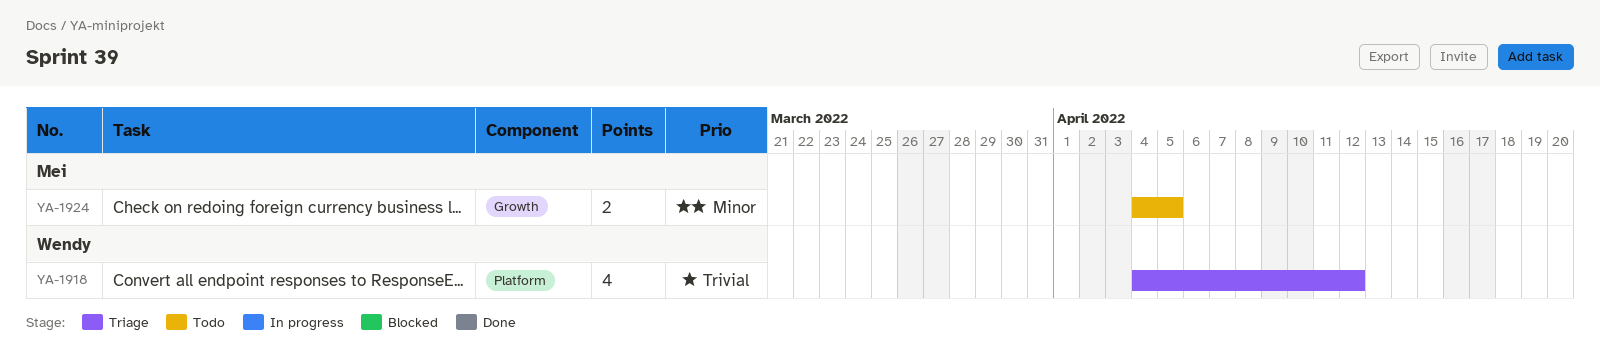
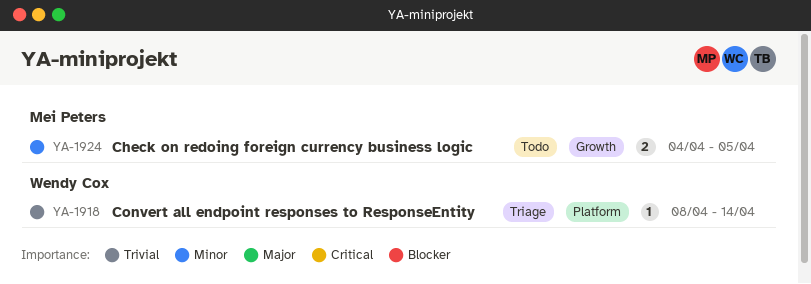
YA-1918, estimate: 4 -> 1
YA-1918, start: Apr 4 -> Apr 8
YA-1918, due: Apr 12 -> Apr 14

